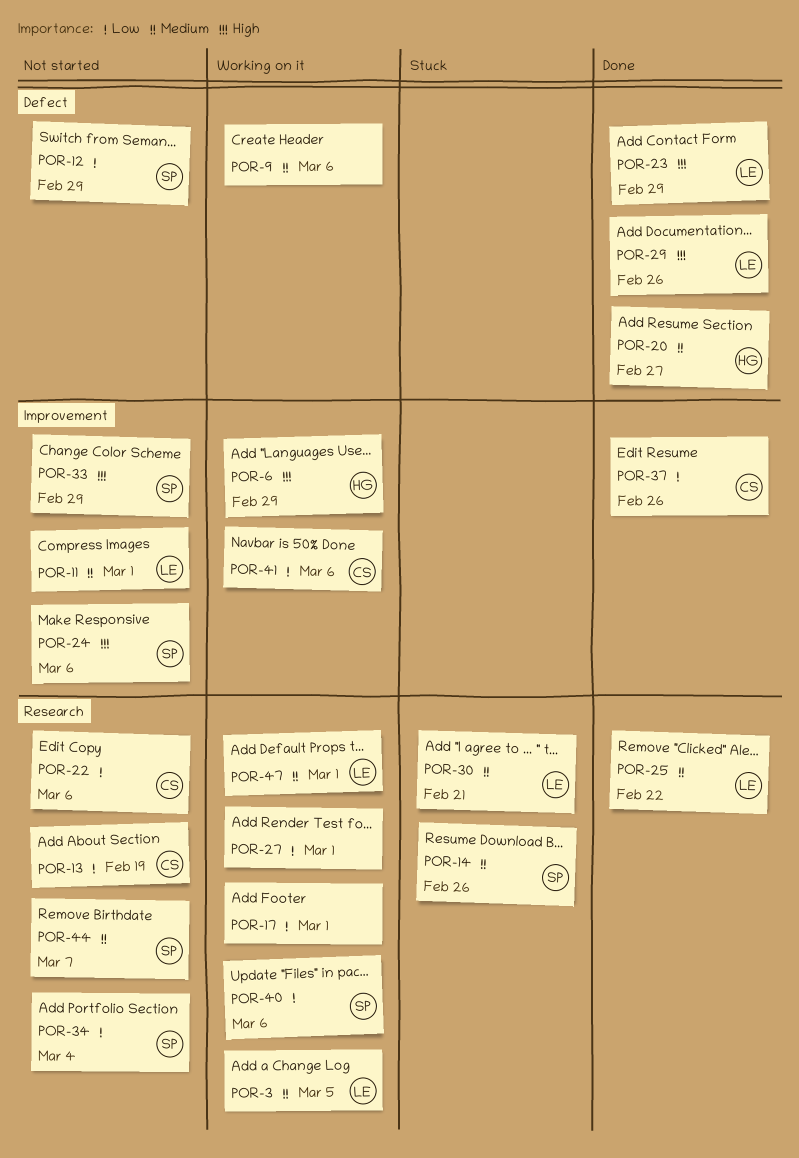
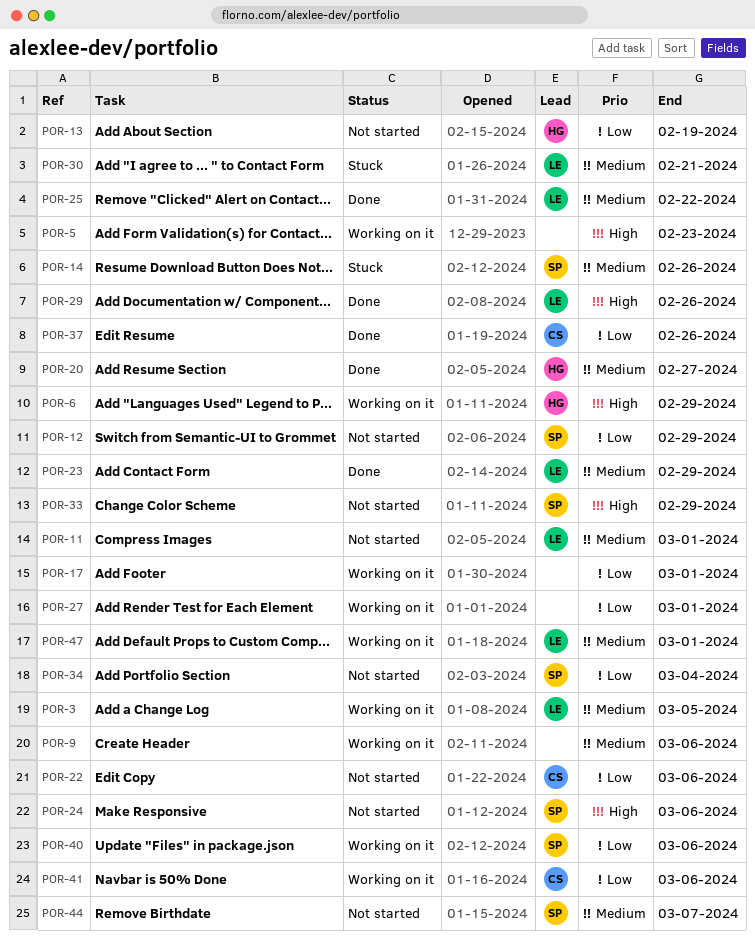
POR-5: none -> present
POR-13, owner: CS -> HG
POR-23, priority: High -> Medium

